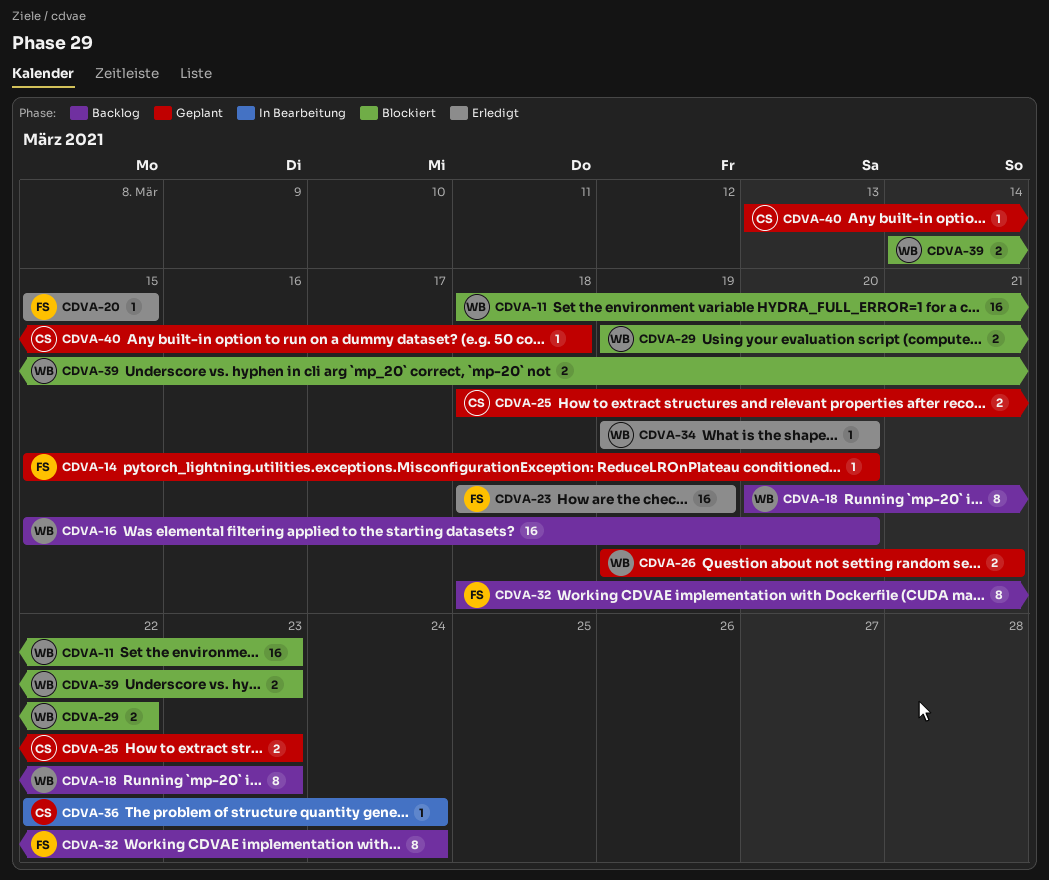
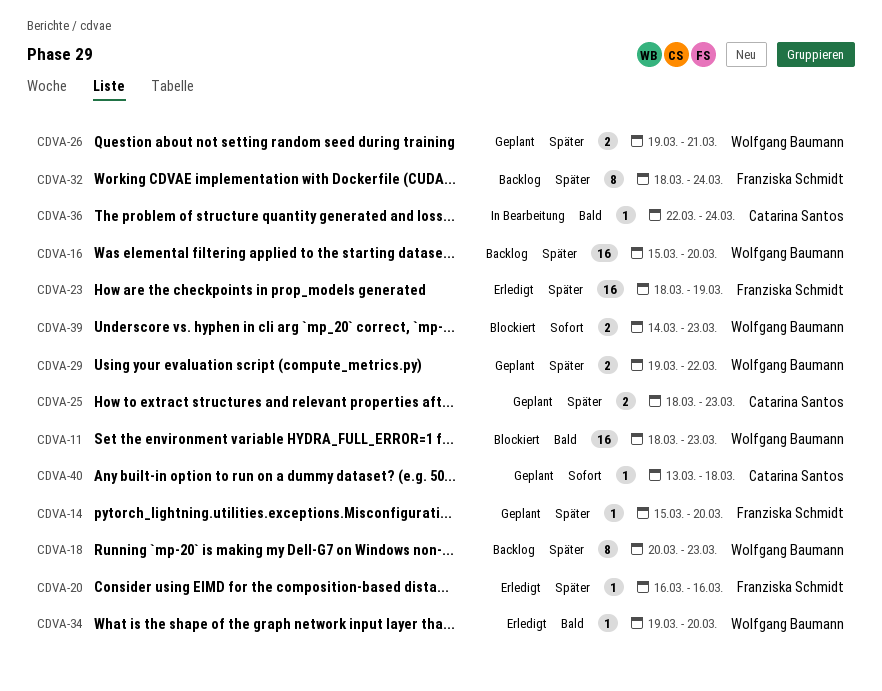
CDVA-20, start: Mar 15 -> Mar 16
CDVA-20, due: Mar 15 -> Mar 16
CDVA-29, status: Blockiert -> Geplant

